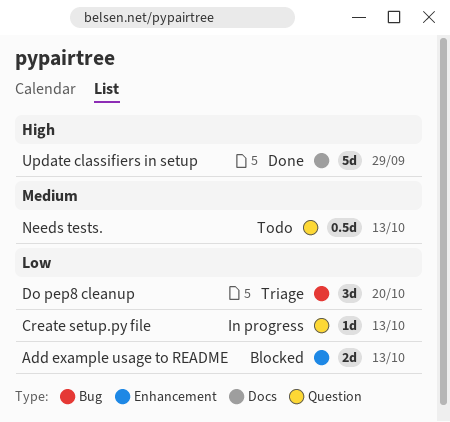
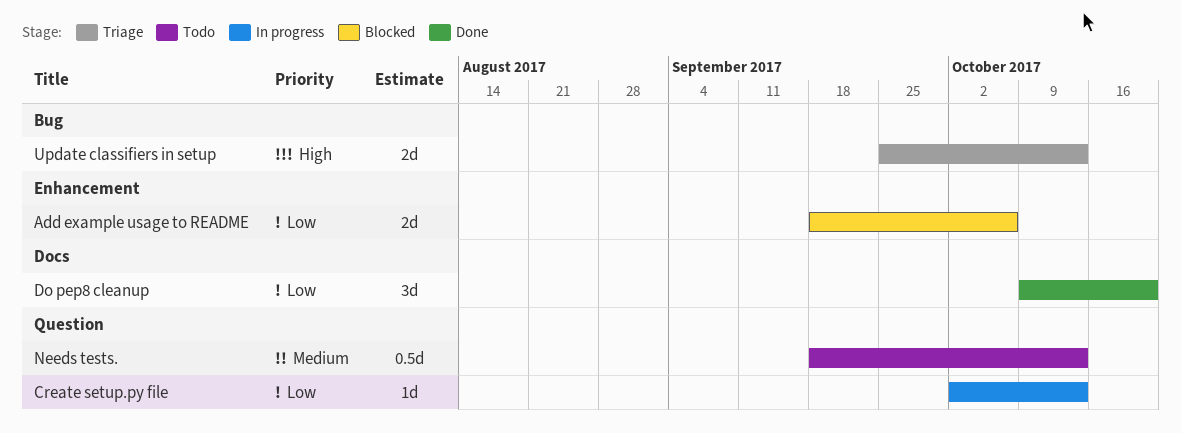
Add example usage to README, due: Oct 13 -> Oct 6
Do pep8 cleanup, status: Triage -> Done
Do pep8 cleanup, label: Bug -> Docs
Update classifiers in setup, status: Done -> Triage
Update classifiers in setup, label: Docs -> Bug
Update classifiers in setup, estimate: 5d -> 2d
Update classifiers in setup, due: Sep 29 -> Oct 13

